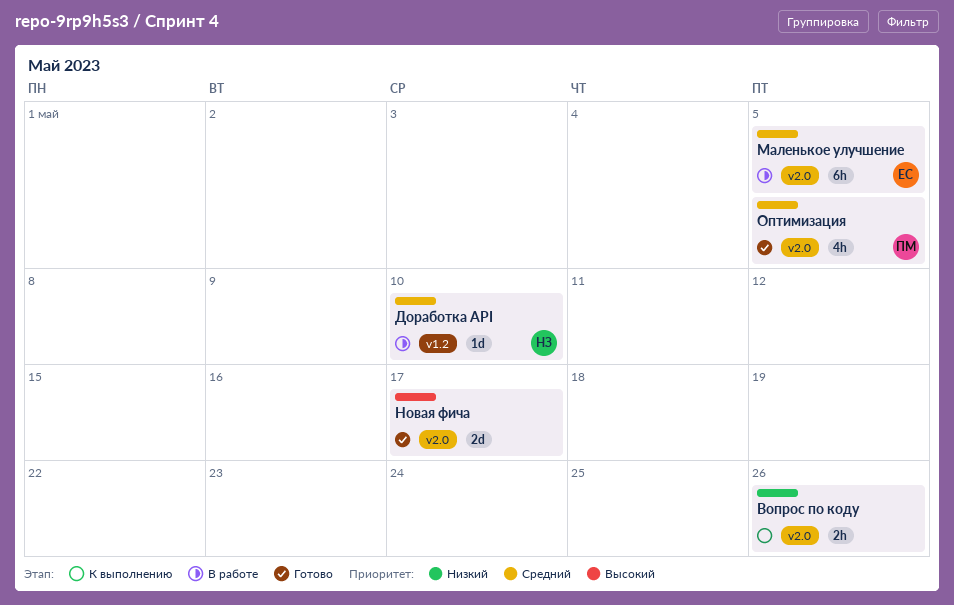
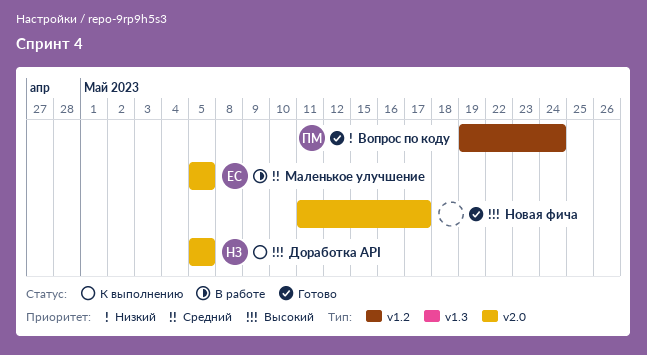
Вопрос по коду, status: К выполнению -> Готово
Вопрос по коду, owner: none -> ПМ
Вопрос по коду, label: v2.0 -> v1.2
Вопрос по коду, due: May 26 -> May 24
Доработка API, status: В работе -> К выполнению
Доработка API, priority: Средний -> Высокий
Доработка API, label: v1.2 -> v2.0
Доработка API, due: May 10 -> May 5
Оптимизация: present -> none

